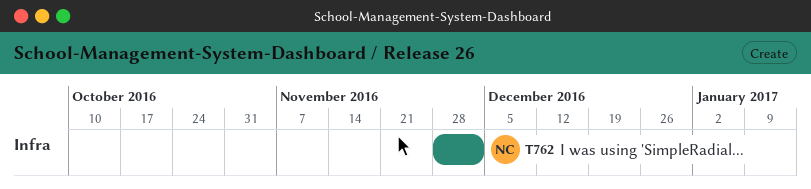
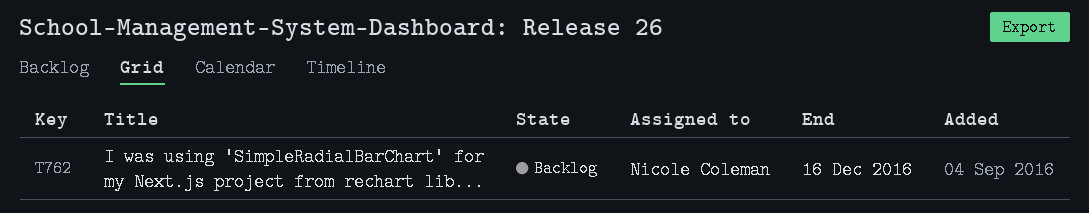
T762, due: Dec 2 -> Dec 16

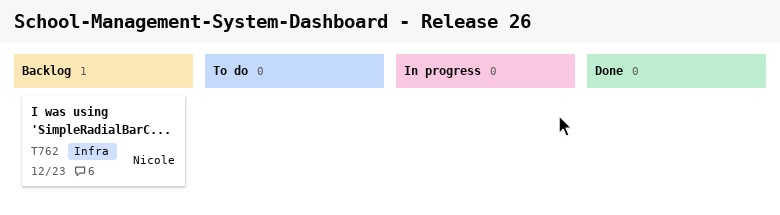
T762, due: Dec 16 -> Dec 23

